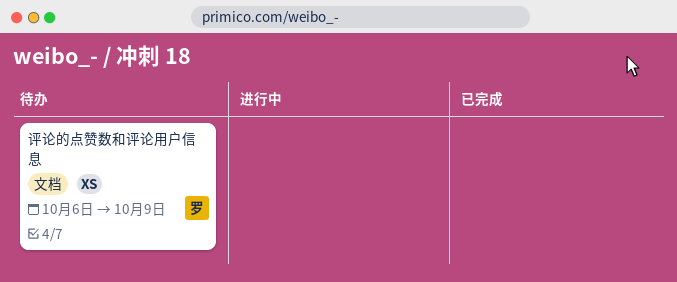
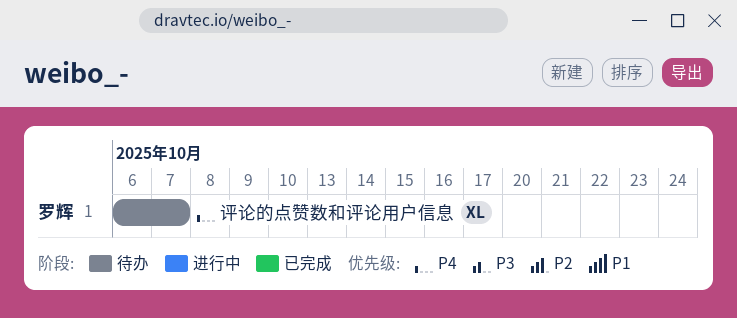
评论的点赞数和评论用户信息, estimate: XS -> XL
评论的点赞数和评论用户信息, due: Oct 9 -> Oct 7

